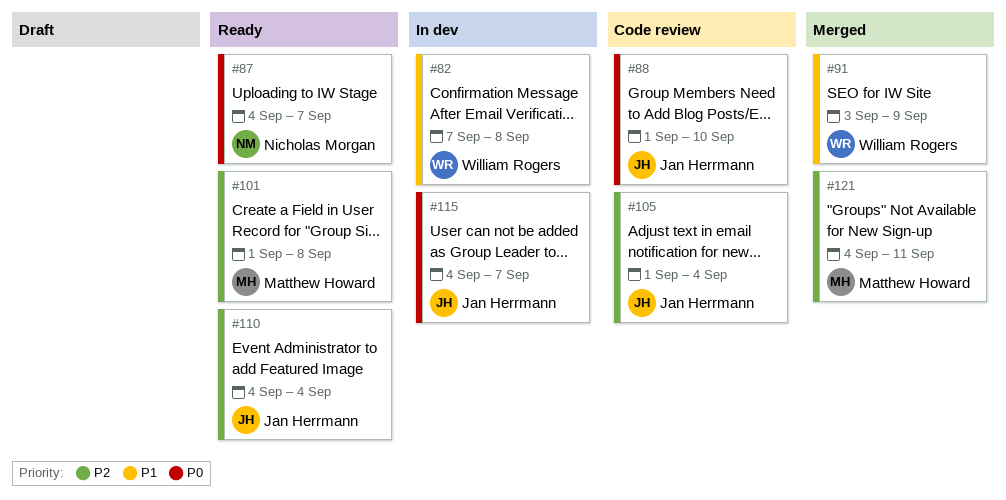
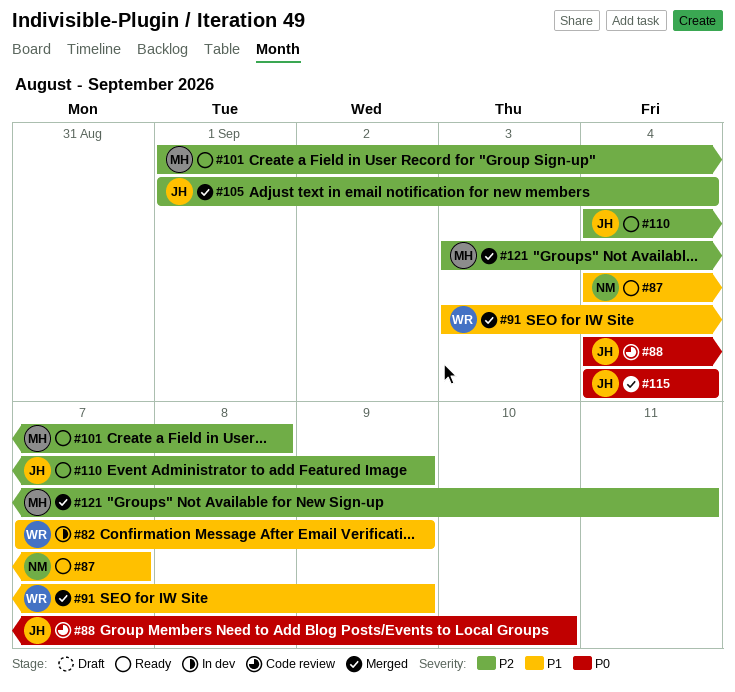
#82, due: Sep 8 -> Sep 9
#87, priority: P0 -> P1
#88, start: Sep 1 -> Sep 4
#105, status: Code review -> Merged
#110, due: Sep 4 -> Sep 9
#115, status: In dev -> Merged
#115, due: Sep 7 -> Sep 4
#121, start: Sep 4 -> Sep 3

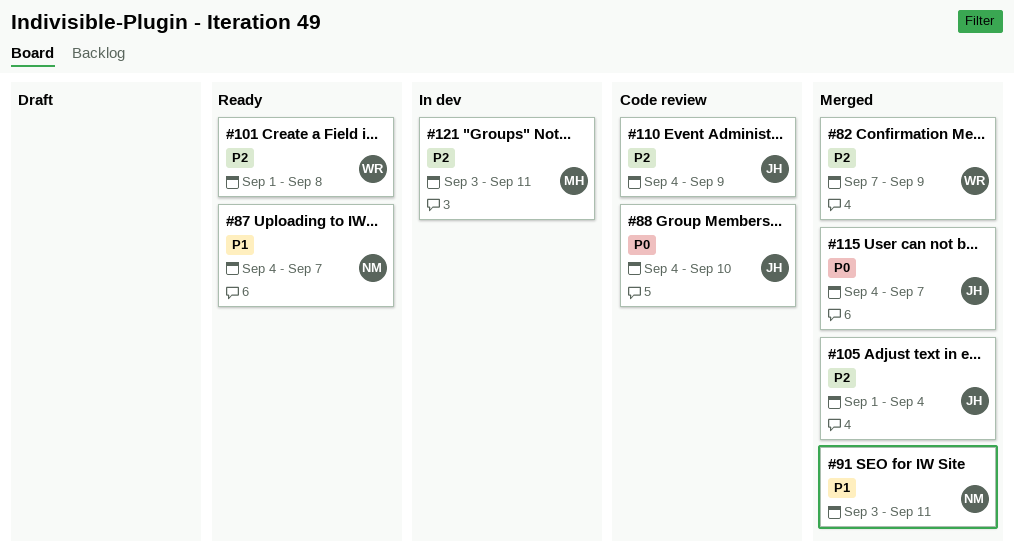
#82, status: In dev -> Merged
#82, priority: P1 -> P2
#91, owner: WR -> NM
#91, due: Sep 9 -> Sep 11
#101, owner: MH -> WR
#110, status: Ready -> Code review
#115, due: Sep 4 -> Sep 7
#121, status: Merged -> In dev

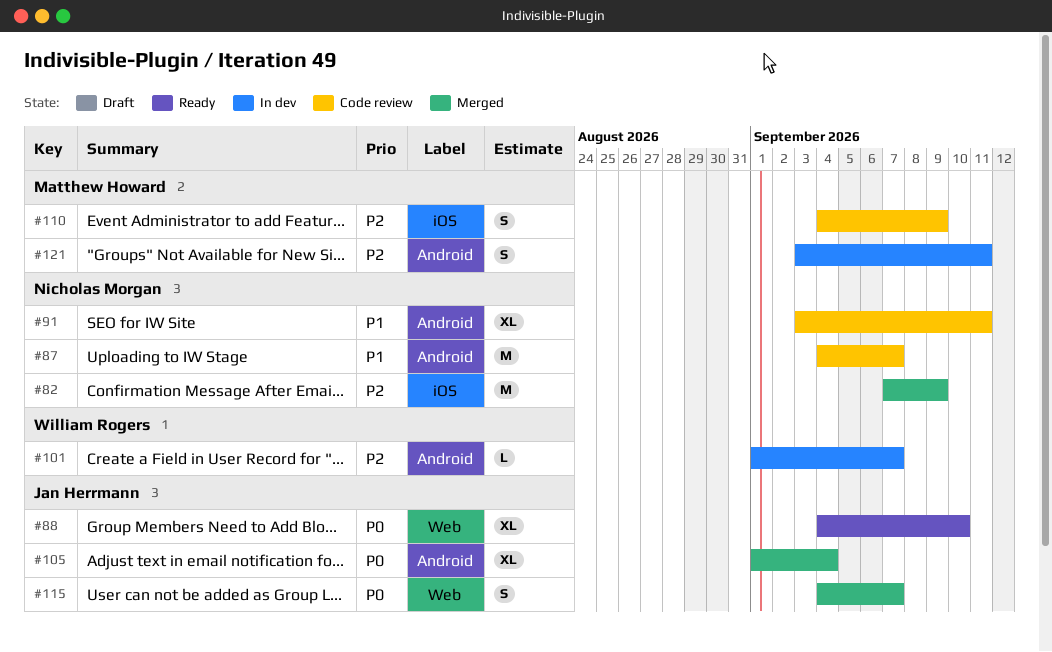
#82, owner: William Rogers -> Nicholas Morgan
#87, status: Ready -> Code review
#88, status: Code review -> Ready
#91, status: Merged -> Code review
#101, status: Ready -> In dev
#101, due: Sep 8 -> Sep 7
#105, priority: P2 -> P0
#110, owner: Jan Herrmann -> Matthew Howard

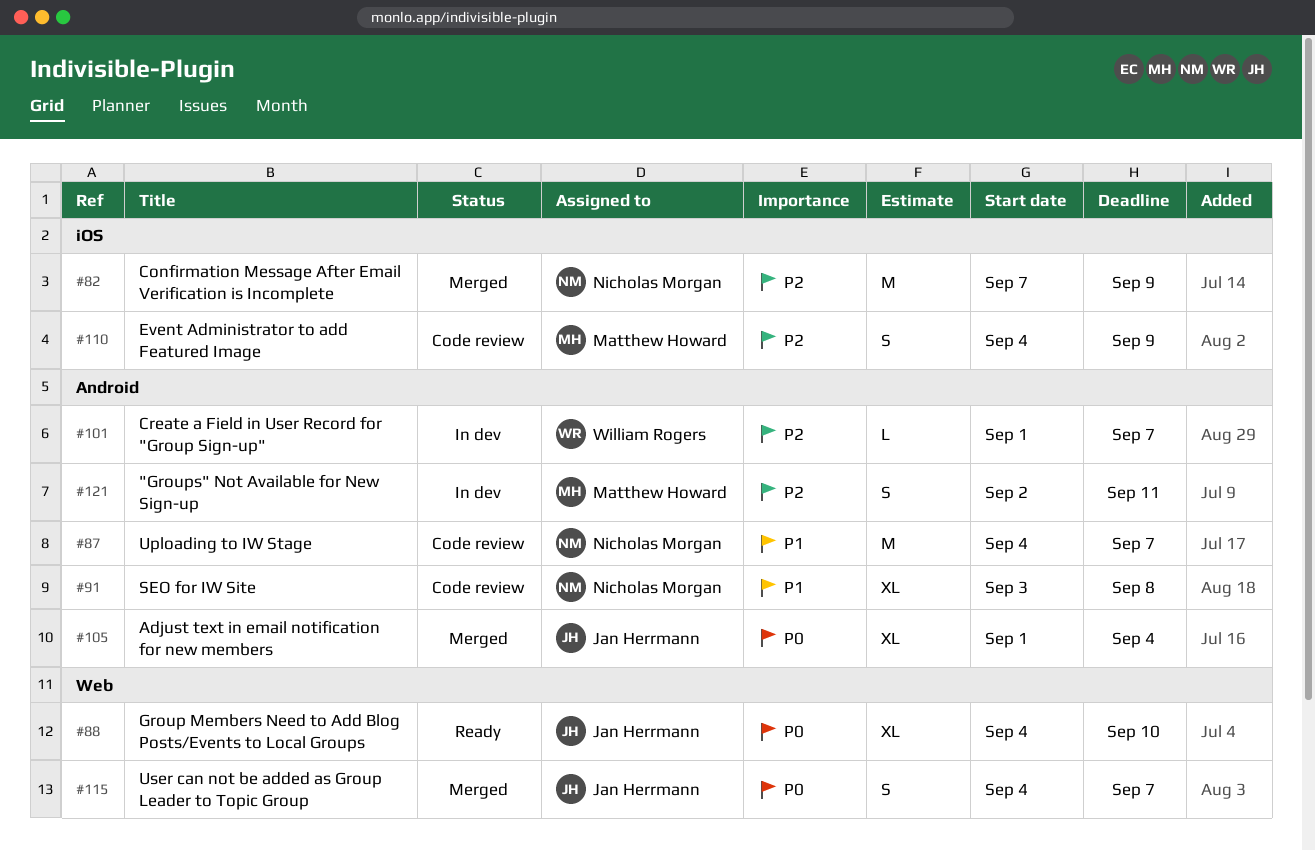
#91, due: Sep 11 -> Sep 8
#121, start: Sep 3 -> Sep 2

